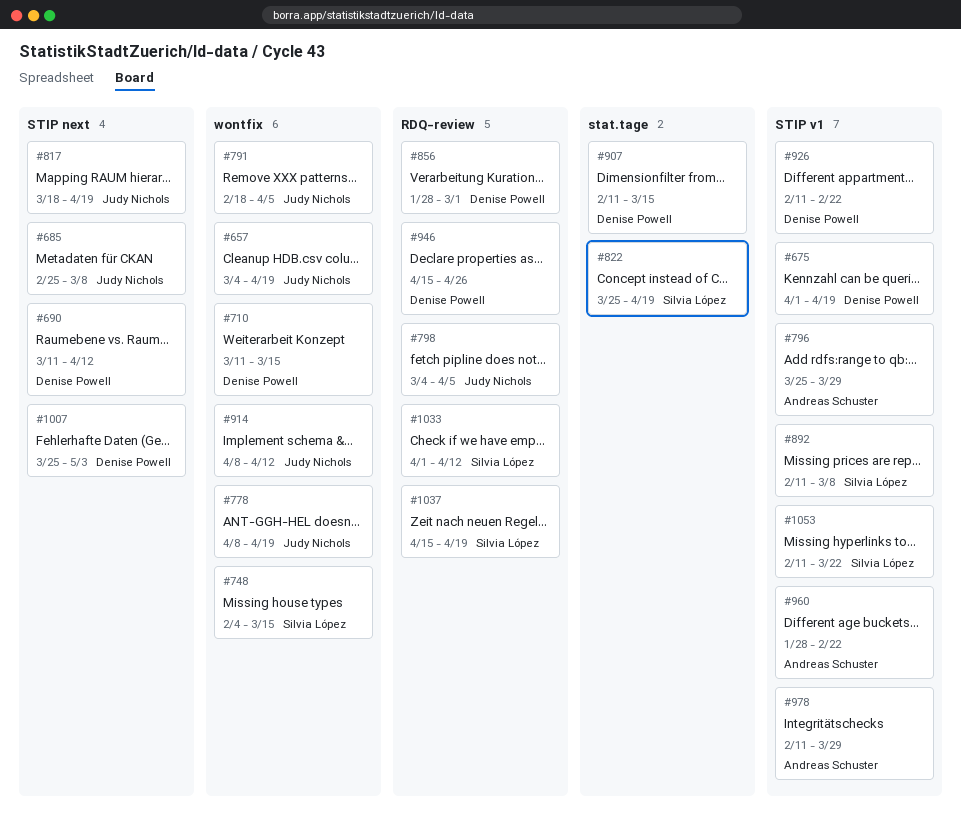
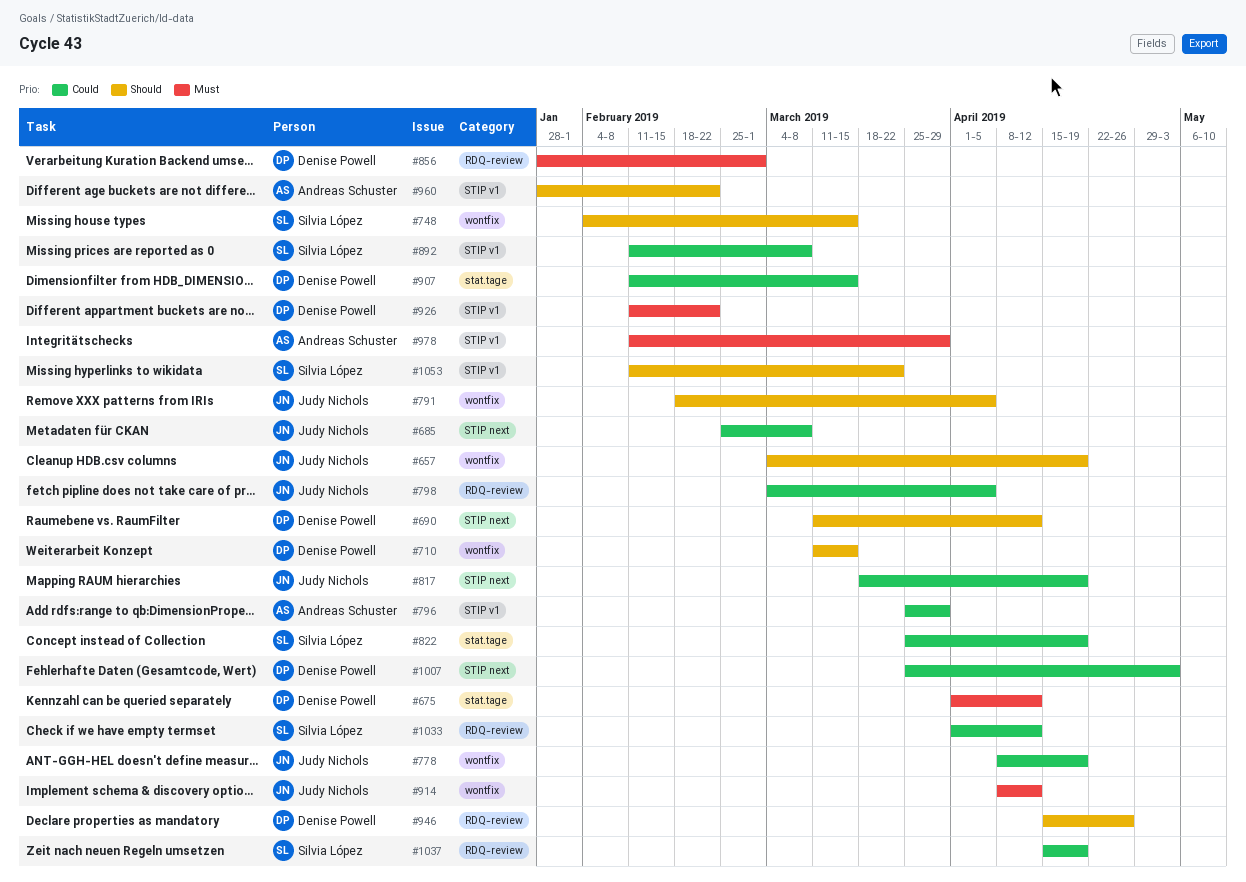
#675, label: STIP v1 -> stat.tage
#675, due: Apr 19 -> Apr 12

